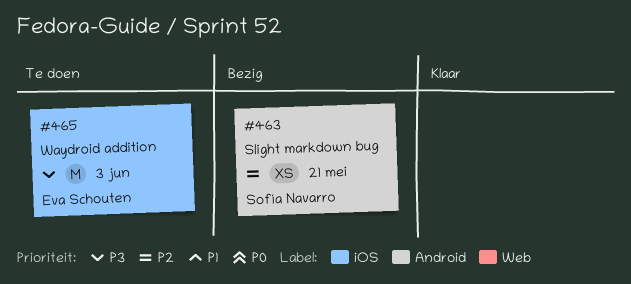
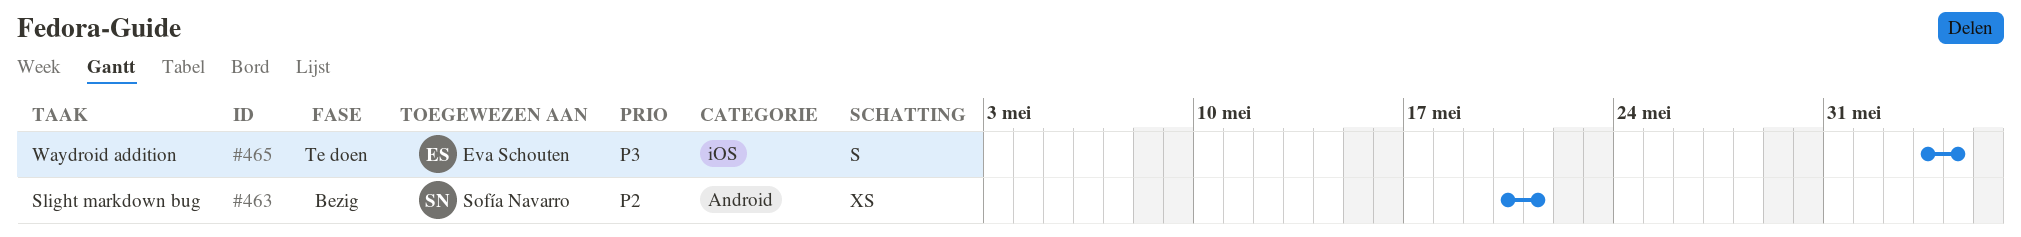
#465, estimate: M -> S
#465, due: Jun 3 -> Jun 4

